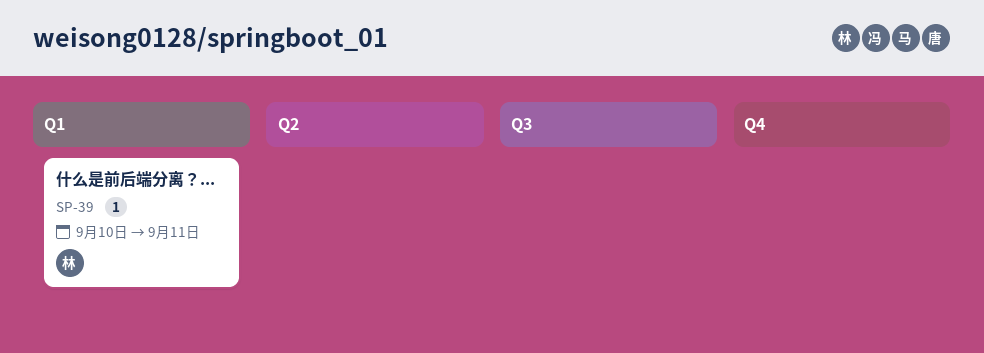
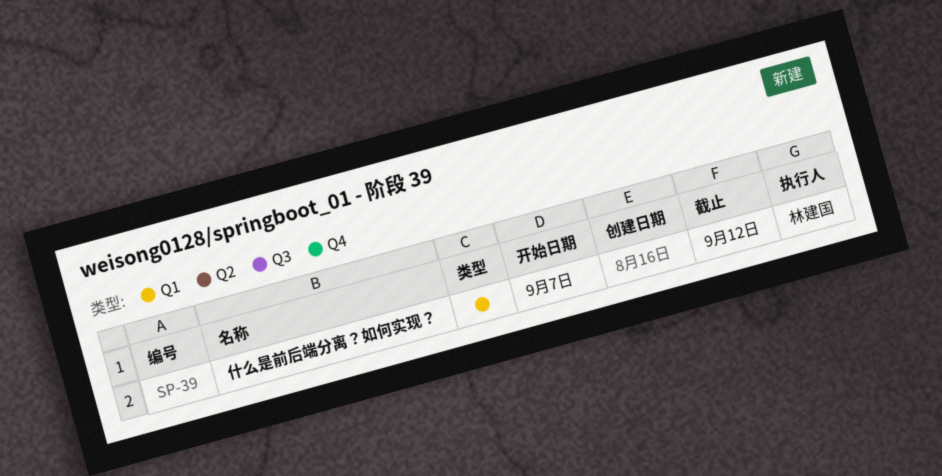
SP-39, start: Sep 10 -> Sep 7
SP-39, due: Sep 11 -> Sep 12

